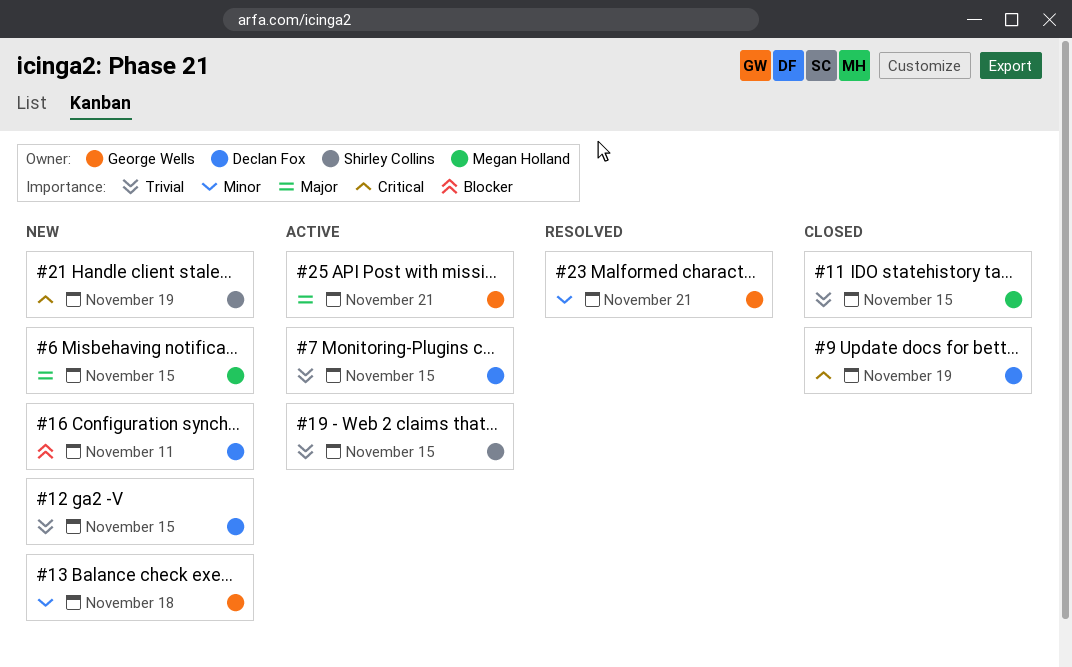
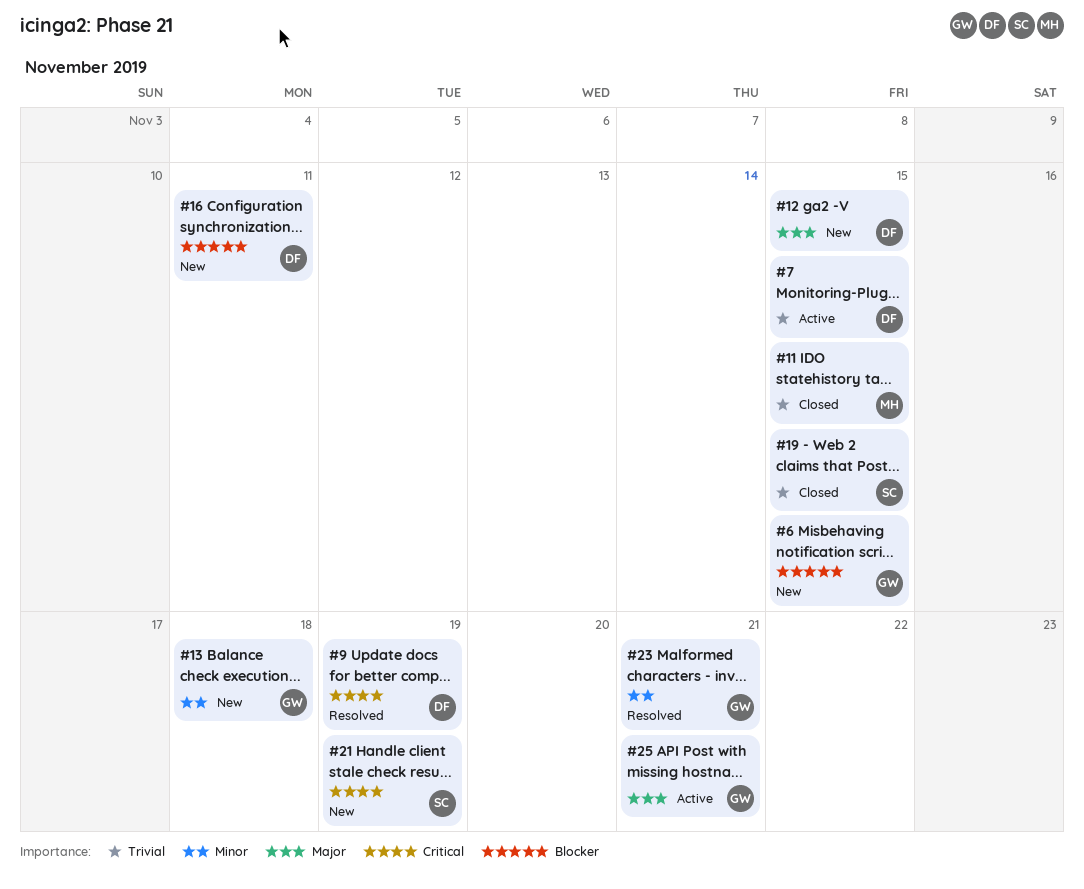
#6, owner: Megan Holland -> George Wells
#6, priority: Major -> Blocker
#9, status: Closed -> Resolved
#12, priority: Trivial -> Major
#19, status: Active -> Closed

